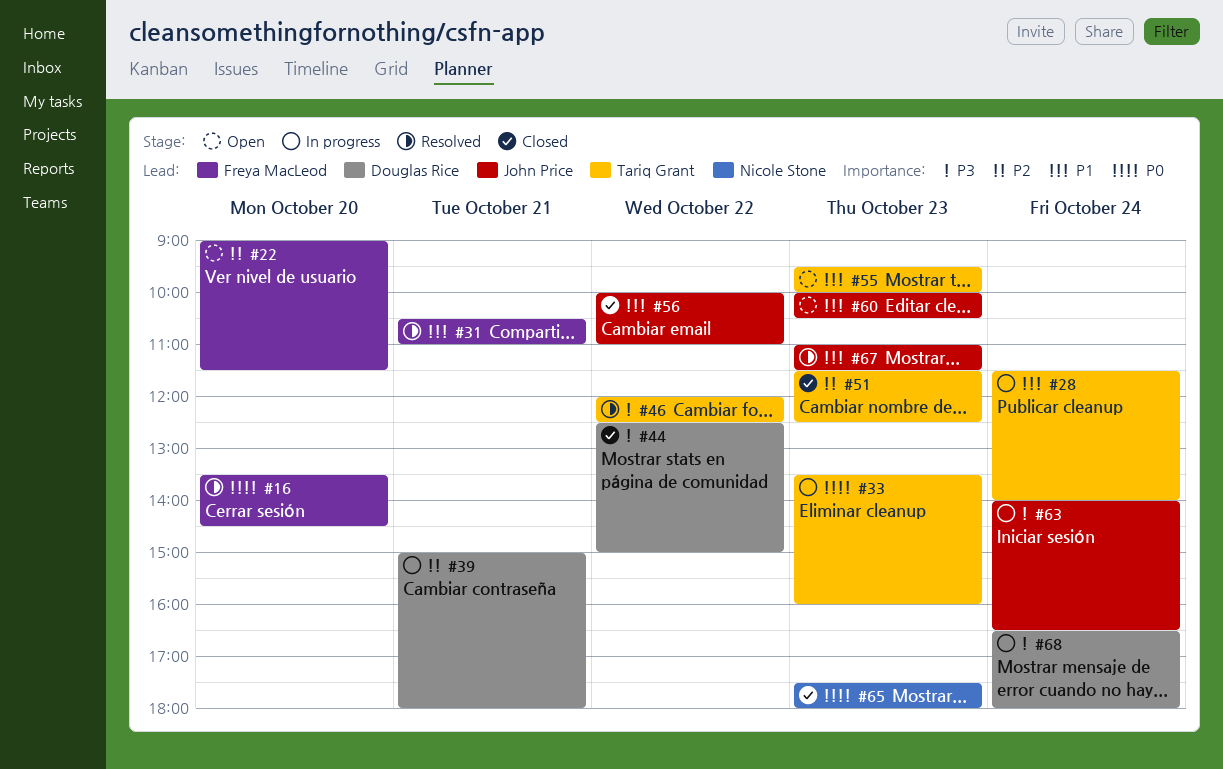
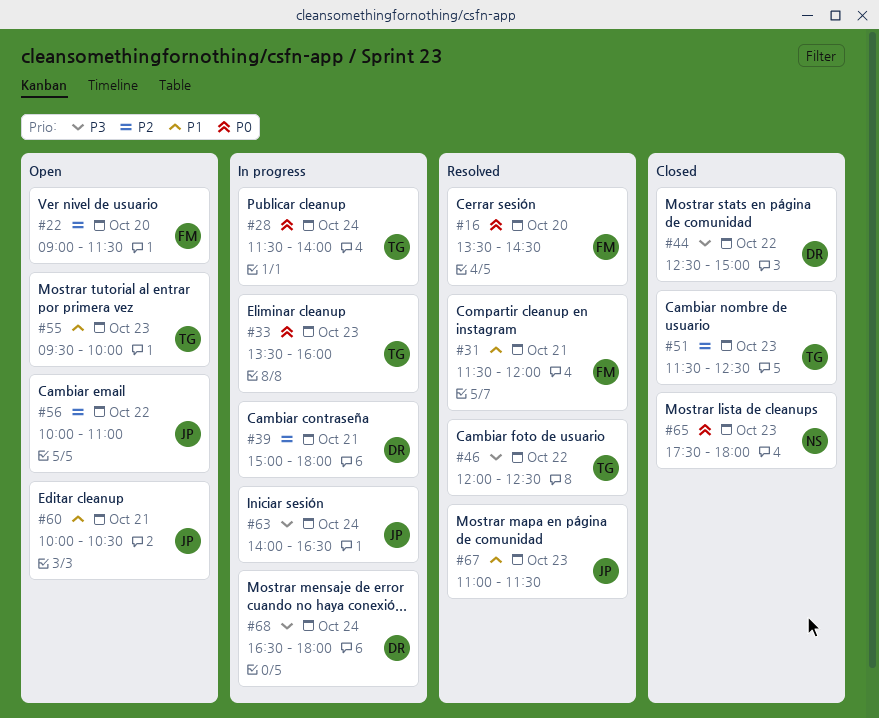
#28, priority: P1 -> P0
#31, begins: 10:30 -> 11:30
#31, ends: 11:00 -> 12:00
#56, status: Closed -> Open
#56, priority: P1 -> P2
#60, day: Oct 23 -> Oct 21

